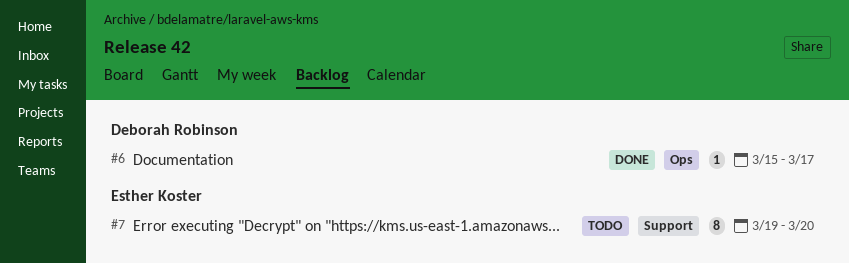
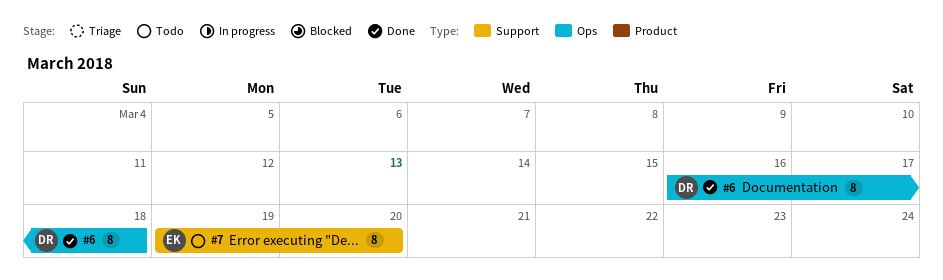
#6, estimate: 1 -> 8
#6, start: Mar 15 -> Mar 16
#6, due: Mar 17 -> Mar 18

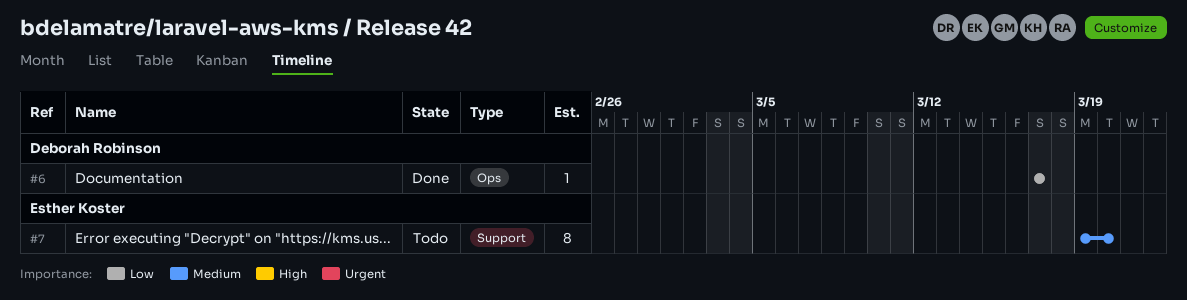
#6, estimate: 8 -> 1
#6, start: Mar 16 -> Mar 17
#6, due: Mar 18 -> Mar 17

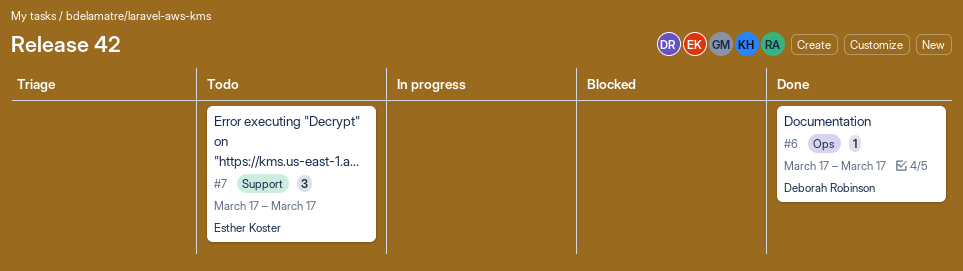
#7, estimate: 8 -> 3
#7, start: Mar 19 -> Mar 17
#7, due: Mar 20 -> Mar 17

